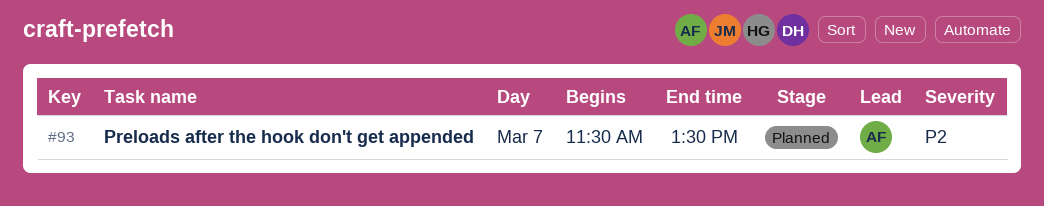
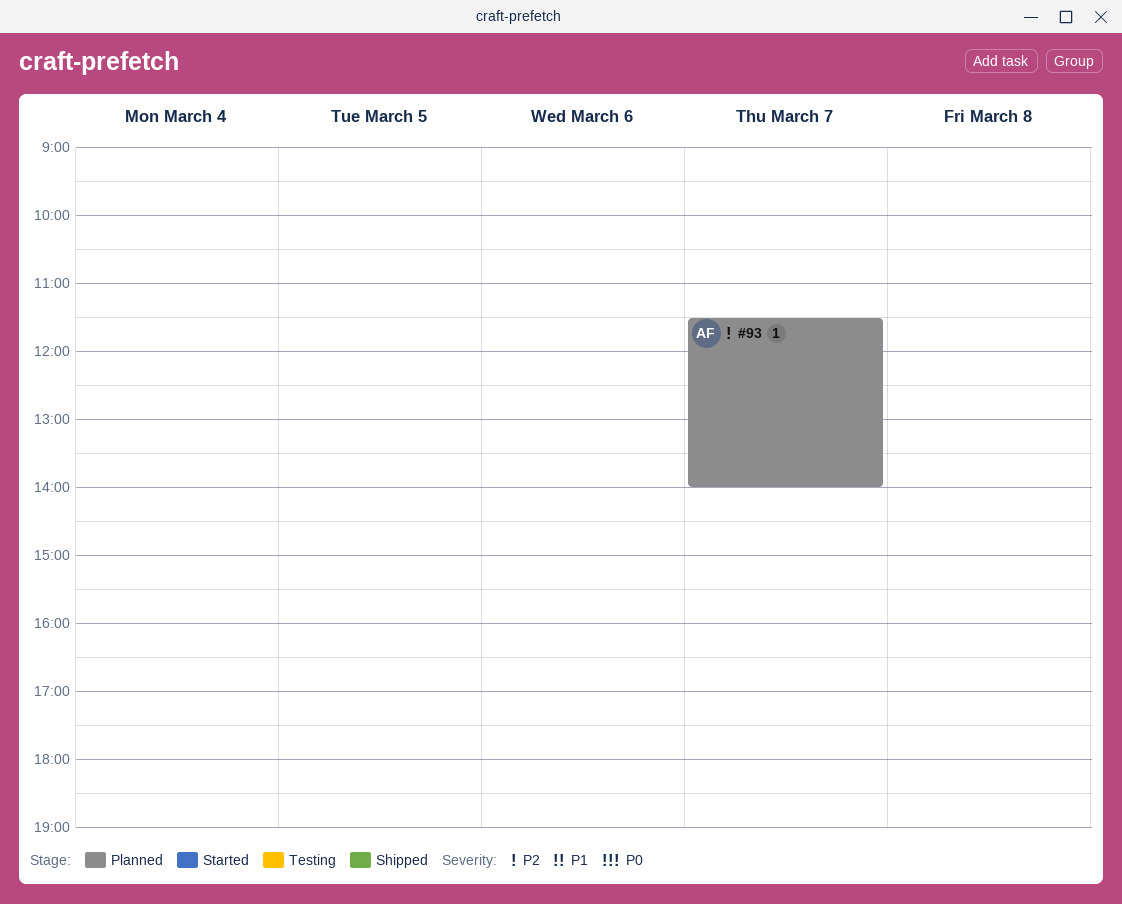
#93, ends: 13:30 -> 14:00

